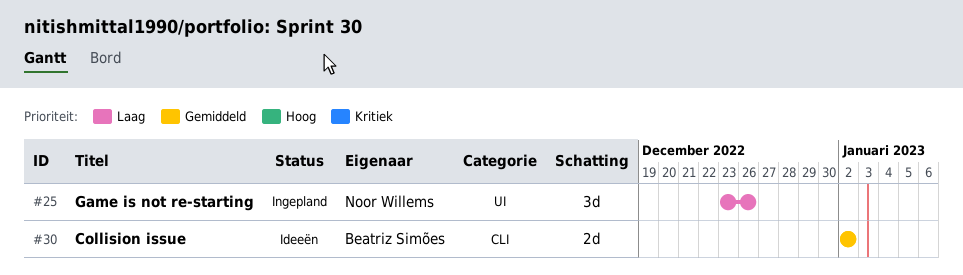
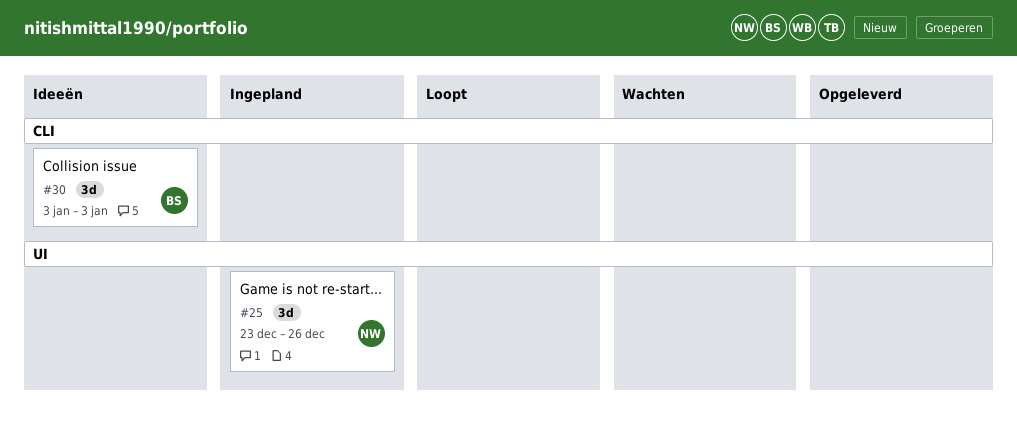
#30, estimate: 2d -> 3d
#30, start: Jan 2 -> Jan 3
#30, due: Jan 2 -> Jan 3

